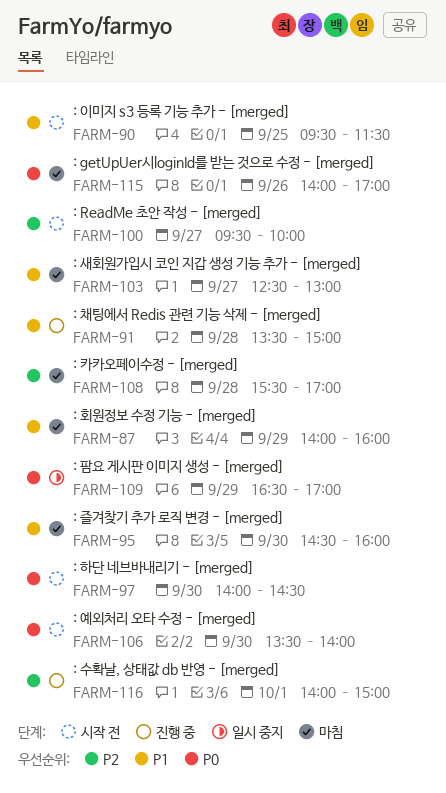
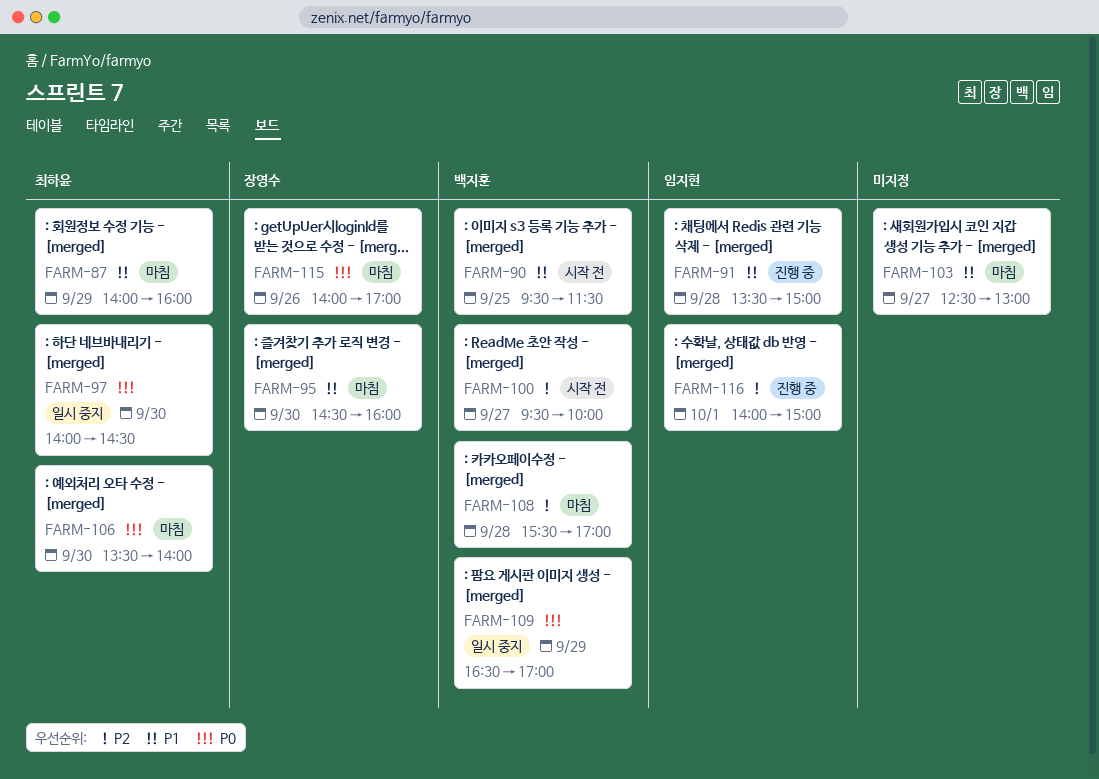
FARM-97, status: 시작 전 -> 일시 중지
FARM-106, status: 시작 전 -> 마침

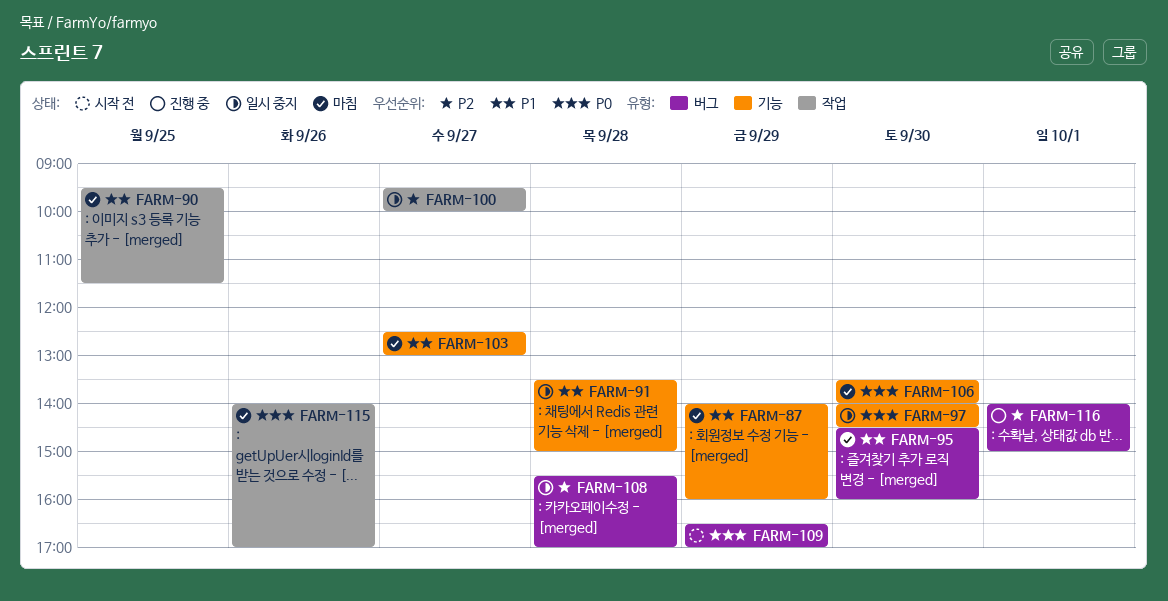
FARM-90, status: 시작 전 -> 마침
FARM-91, status: 진행 중 -> 일시 중지
FARM-100, status: 시작 전 -> 일시 중지
FARM-108, status: 마침 -> 일시 중지
FARM-109, status: 일시 중지 -> 시작 전

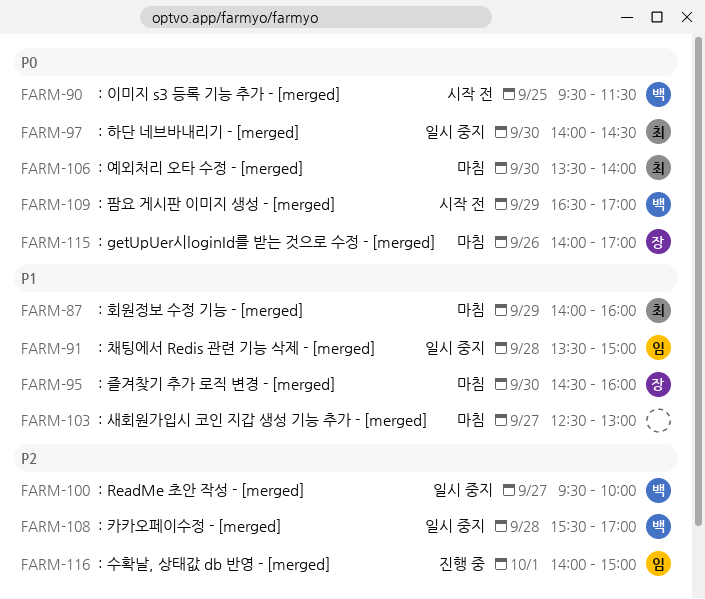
FARM-90, status: 마침 -> 시작 전
FARM-90, priority: P1 -> P0

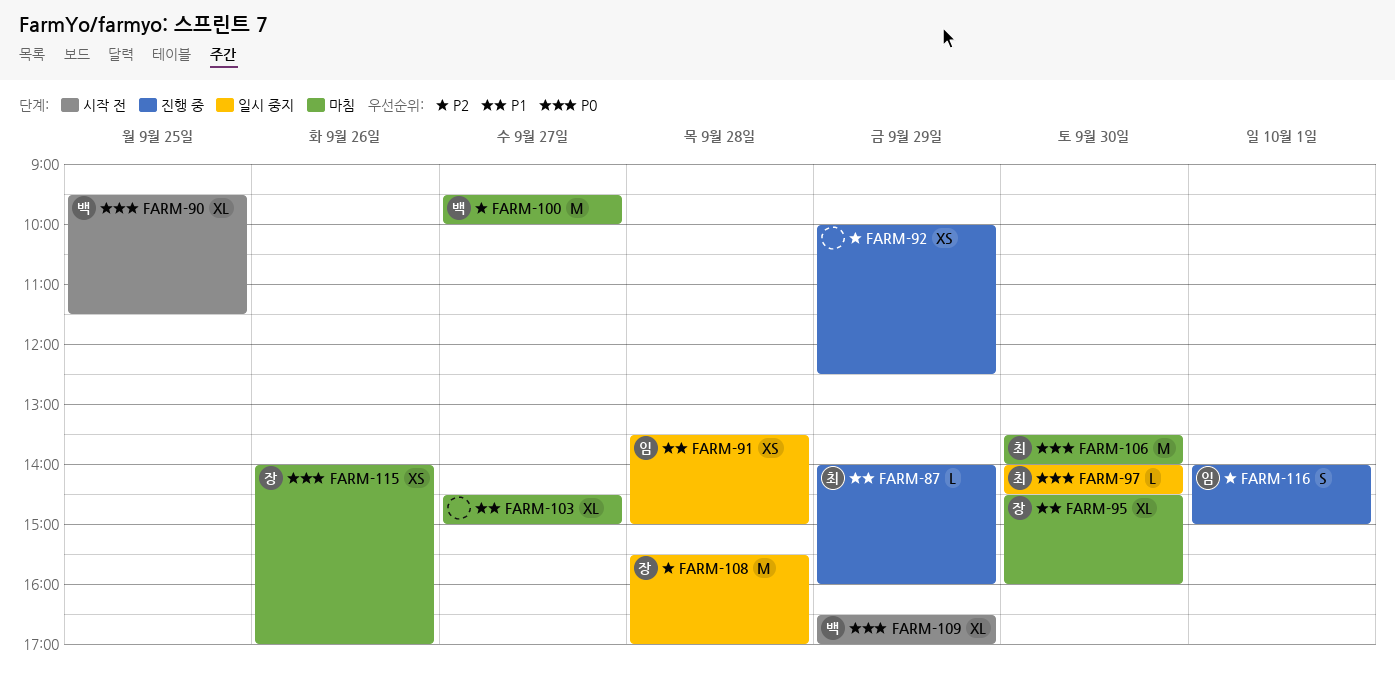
FARM-87, status: 마침 -> 진행 중
FARM-92: none -> present
FARM-100, status: 일시 중지 -> 마침
FARM-103, begins: 12:30 -> 14:30
FARM-103, ends: 13:00 -> 15:00
FARM-108, owner: 백 -> 장

